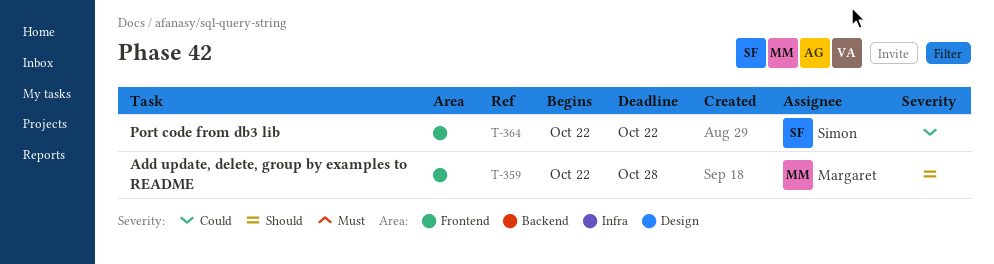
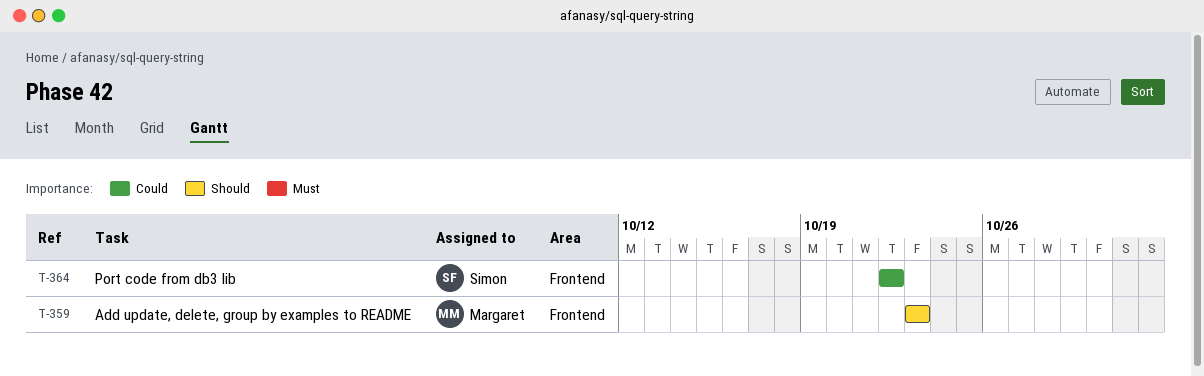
T-359, start: Oct 22 -> Oct 23
T-359, due: Oct 28 -> Oct 23

